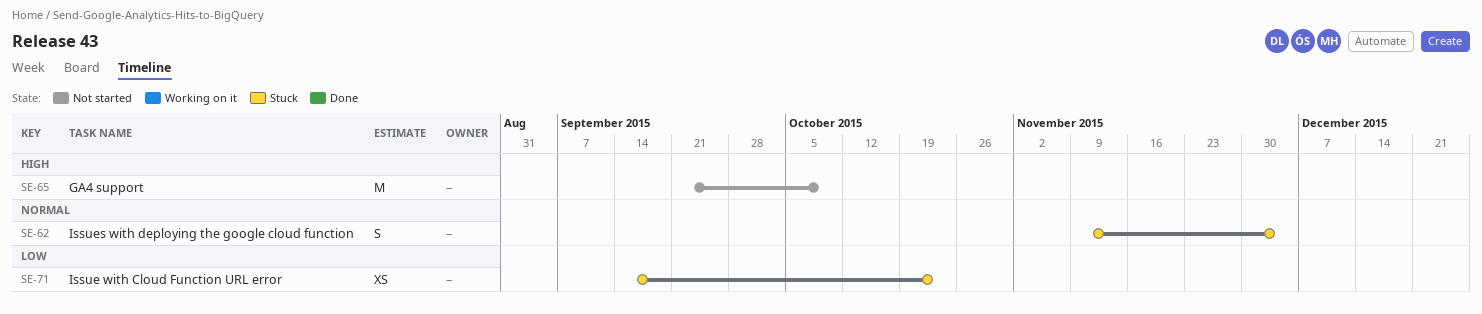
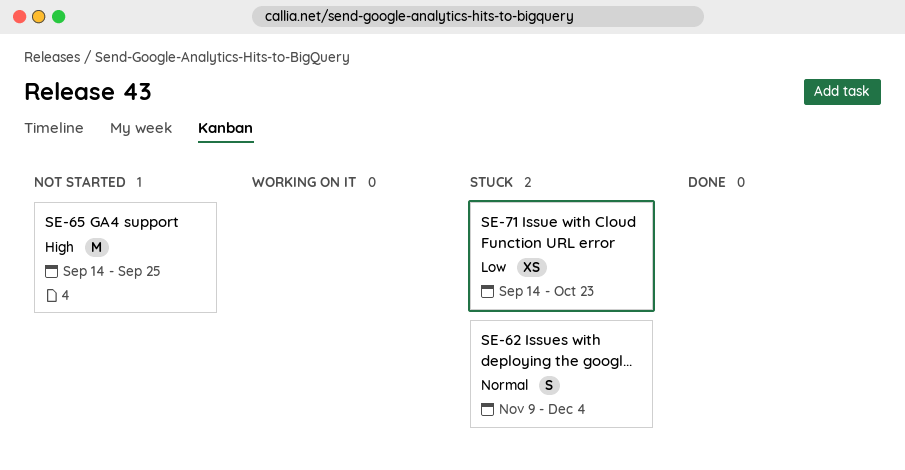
SE-65, start: Sep 21 -> Sep 14
SE-65, due: Oct 9 -> Sep 25

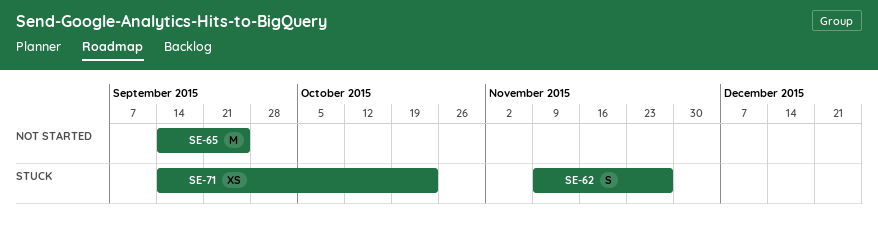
SE-62, due: Dec 4 -> Nov 27

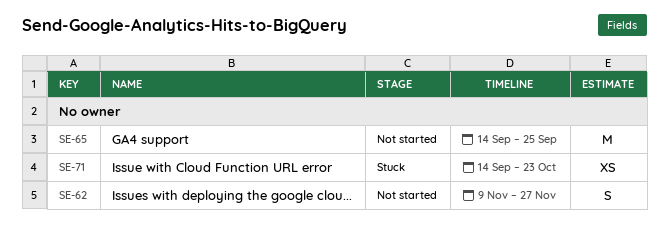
SE-62, status: Stuck -> Not started

